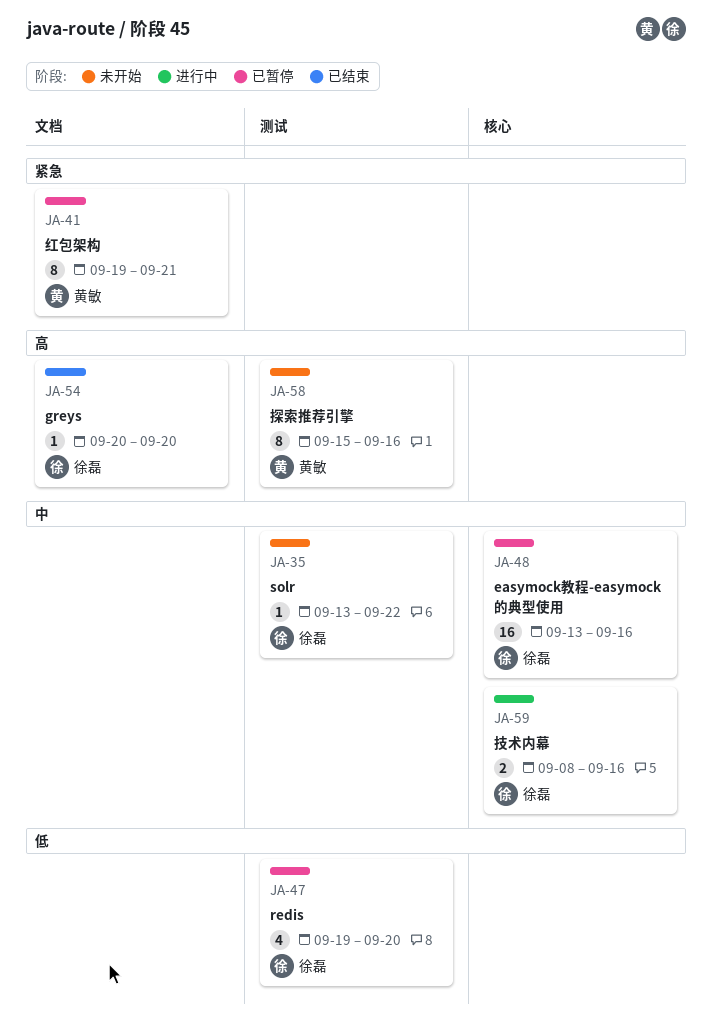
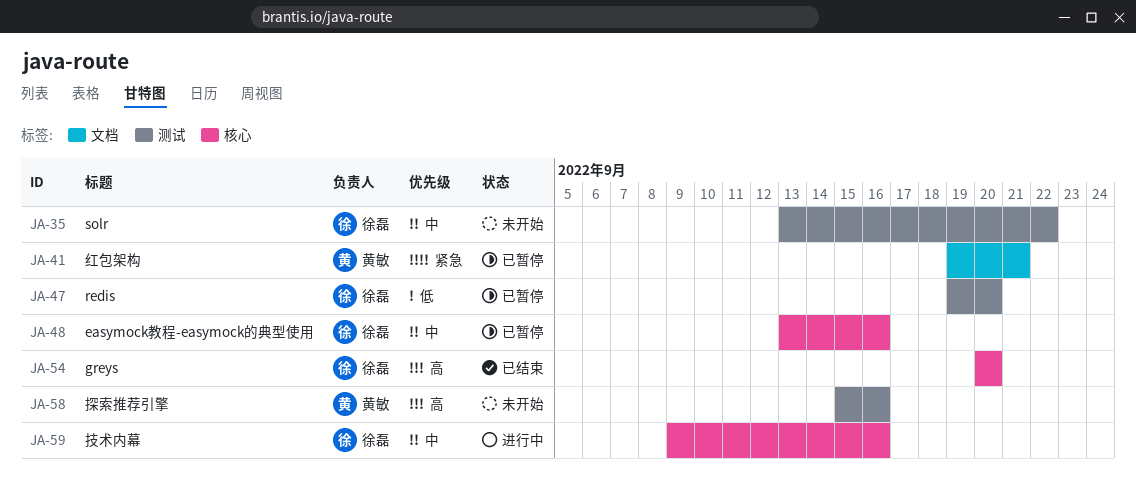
JA-54, label: 文档 -> 核心
JA-59, start: Sep 8 -> Sep 9

